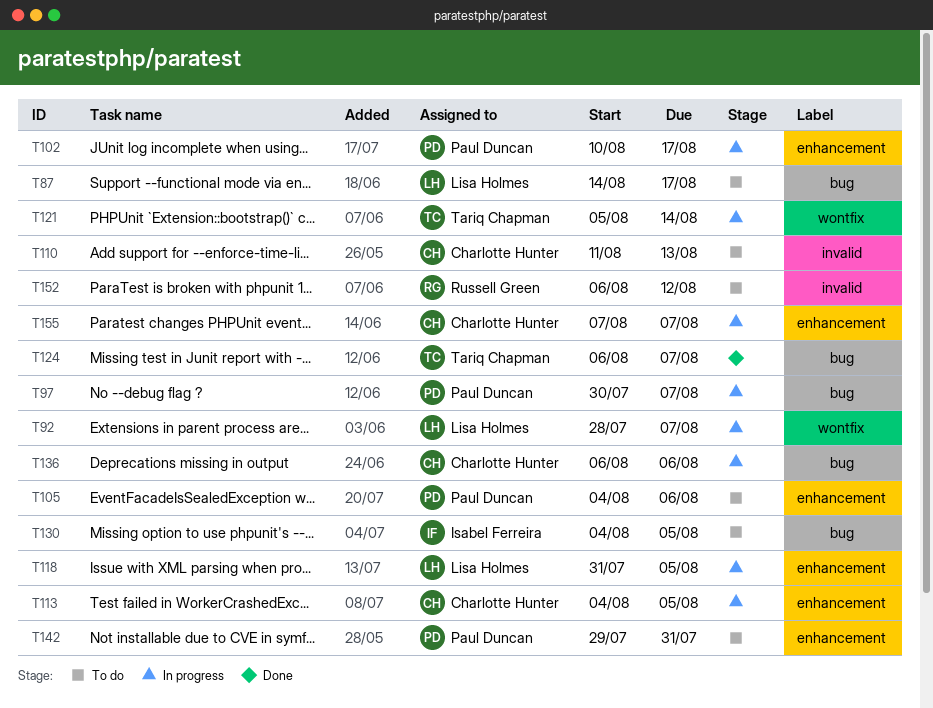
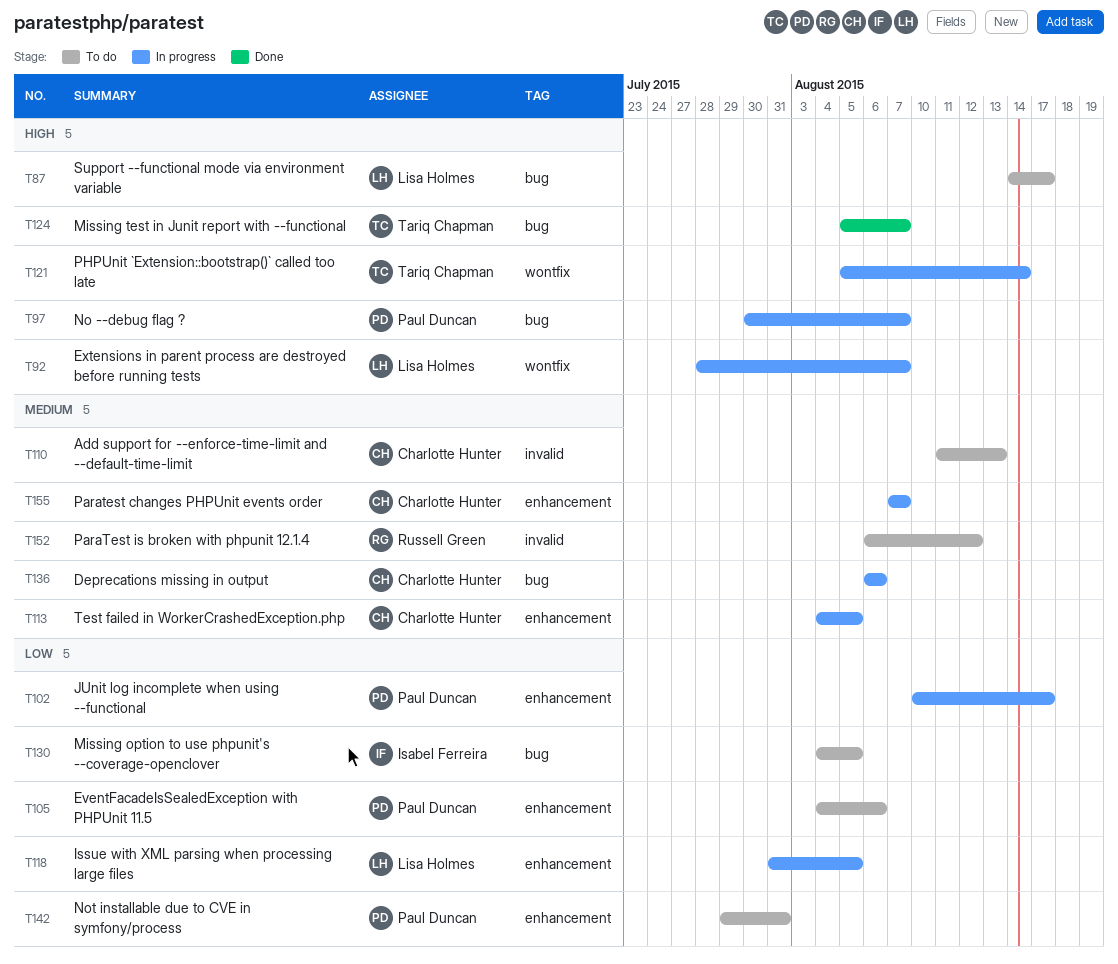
T124, start: Aug 6 -> Aug 5

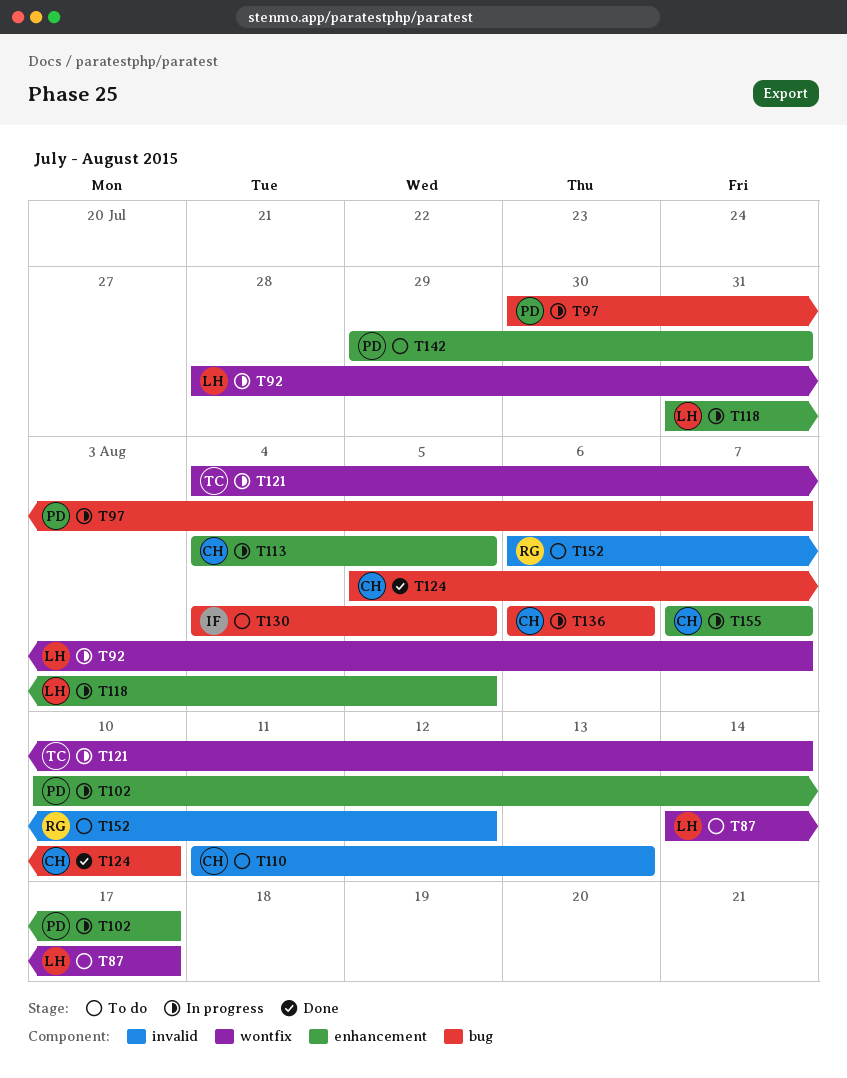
T87, label: bug -> wontfix
T105: present -> none
T121, start: Aug 5 -> Aug 4
T124, owner: Tariq Chapman -> Charlotte Hunter
T124, due: Aug 7 -> Aug 10

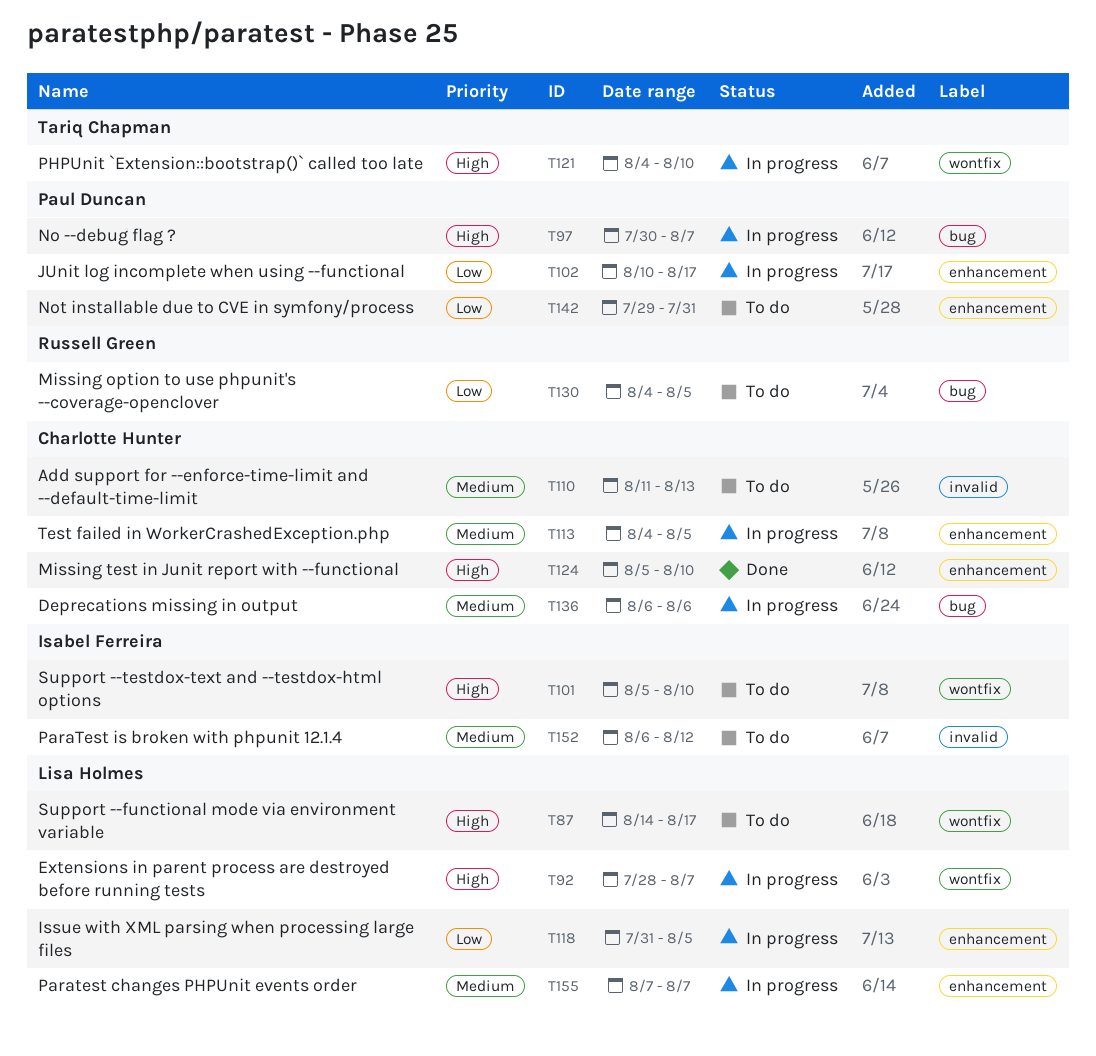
T101: none -> present
T121, due: Aug 14 -> Aug 10
T124, label: bug -> enhancement
T130, owner: Isabel Ferreira -> Russell Green
T152, owner: Russell Green -> Isabel Ferreira
T155, owner: Charlotte Hunter -> Lisa Holmes

